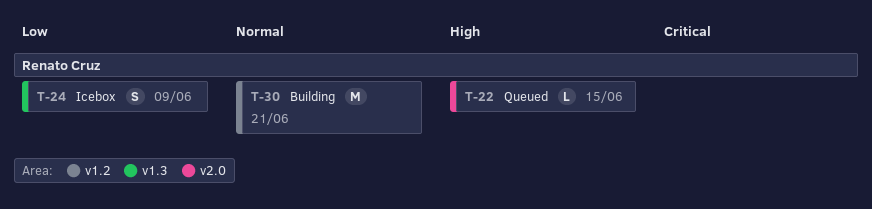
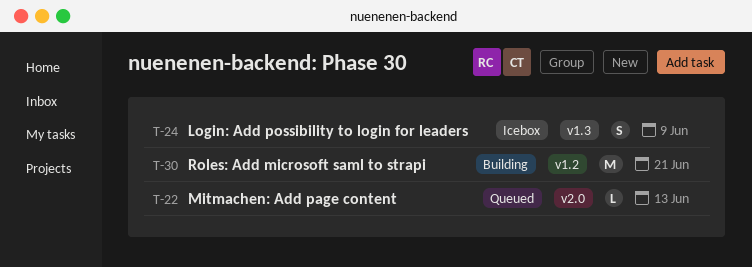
T-22, due: Jun 15 -> Jun 13

